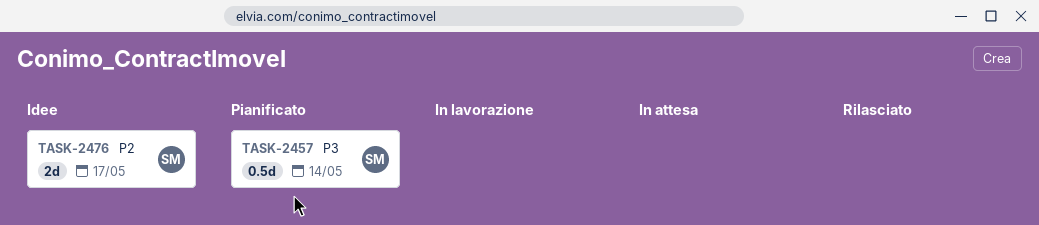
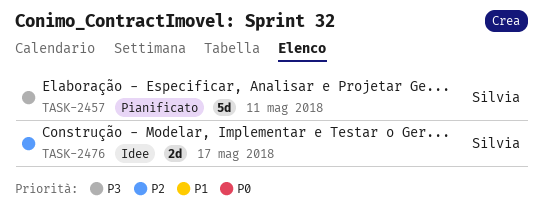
TASK-2457, estimate: 0.5d -> 5d
TASK-2457, due: May 14 -> May 11

